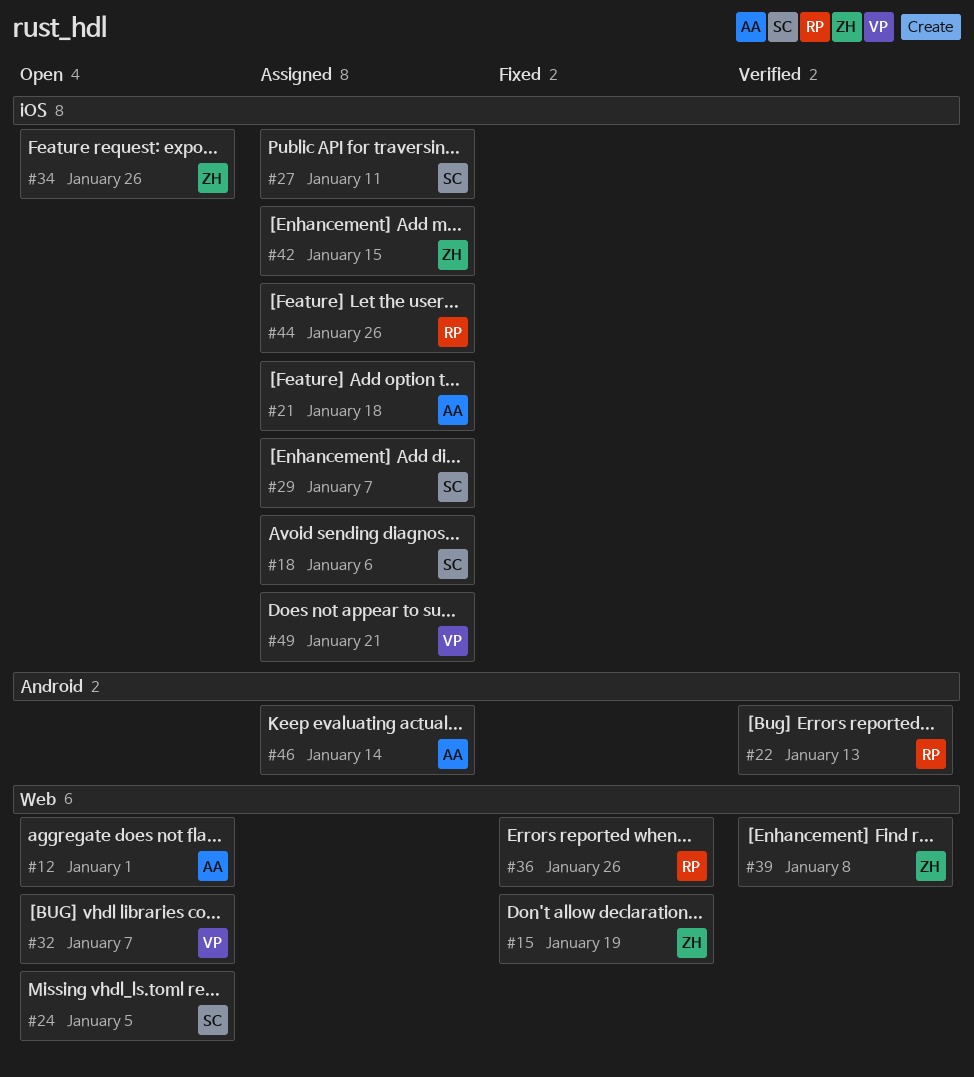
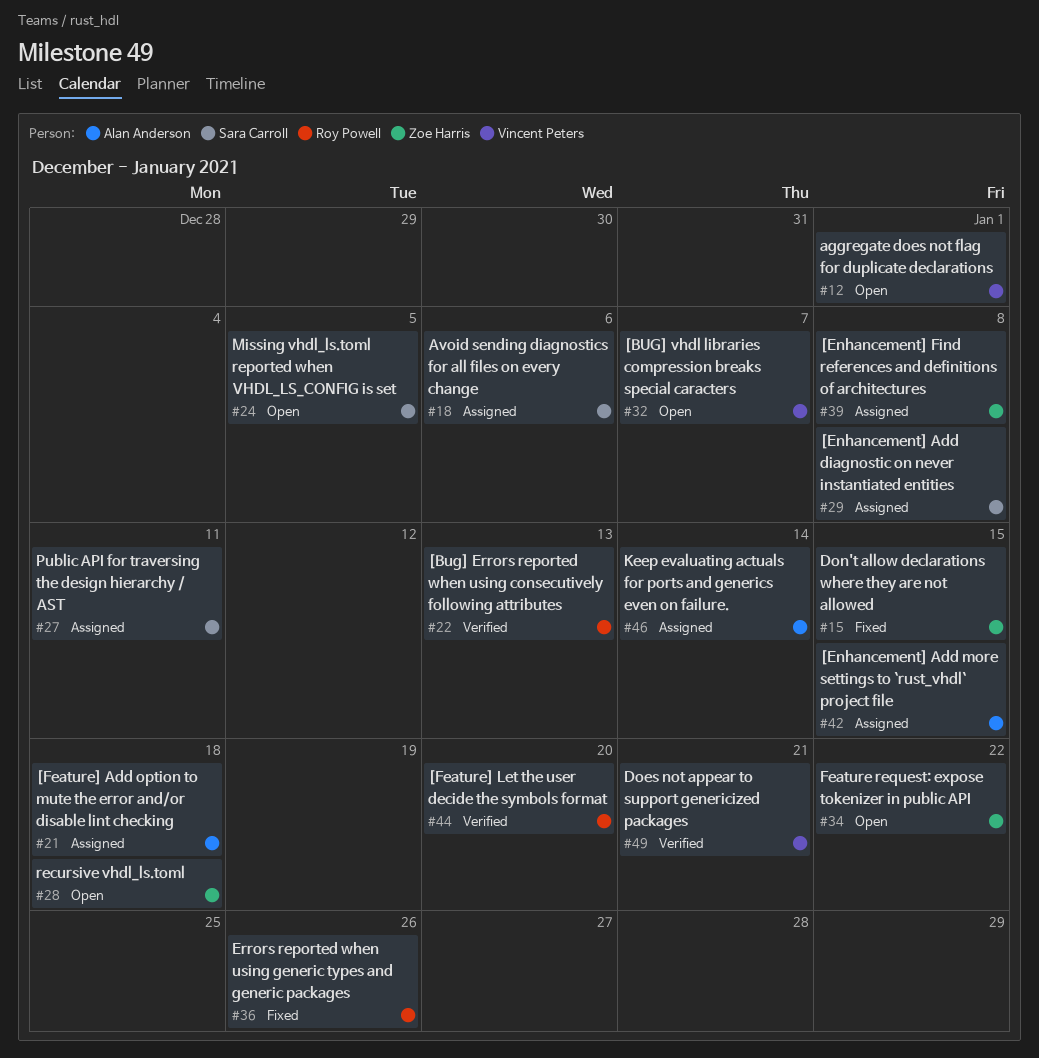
#12, owner: Alan Anderson -> Vincent Peters
#15, due: Jan 19 -> Jan 15
#28: none -> present
#29, due: Jan 7 -> Jan 8
#34, due: Jan 26 -> Jan 22
#39, status: Verified -> Assigned
#42, owner: Zoe Harris -> Alan Anderson
#44, status: Assigned -> Verified
#44, due: Jan 26 -> Jan 20
#49, status: Assigned -> Verified

